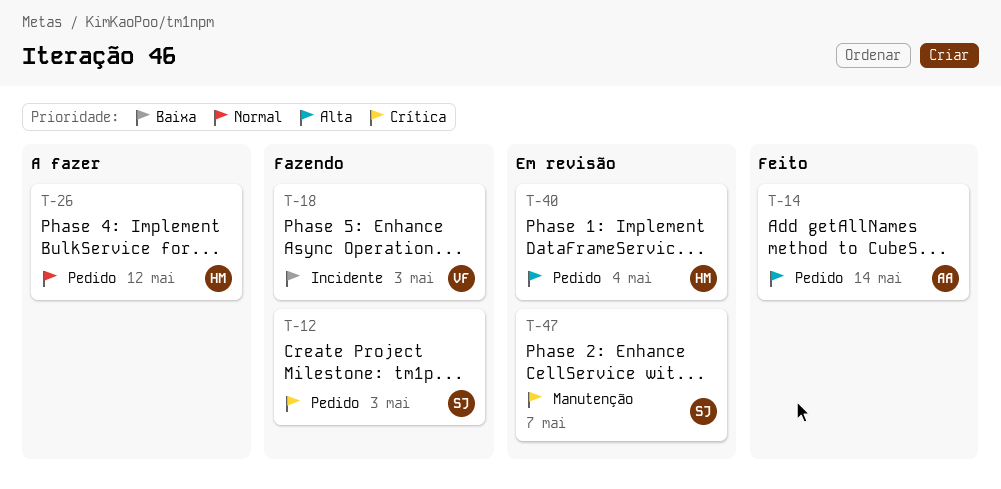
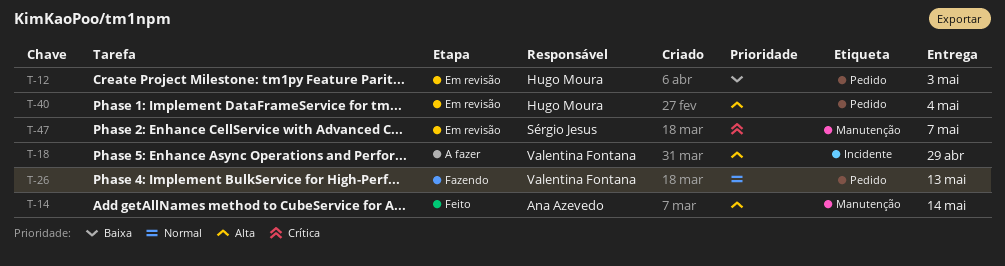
T-12, status: Fazendo -> Em revisão
T-12, owner: Sérgio Jesus -> Hugo Moura
T-12, priority: Crítica -> Baixa
T-14, label: Pedido -> Manutenção
T-18, status: Fazendo -> A fazer
T-18, priority: Baixa -> Alta
T-18, due: May 3 -> Apr 29
T-26, status: A fazer -> Fazendo
T-26, owner: Hugo Moura -> Valentina Fontana
T-26, due: May 12 -> May 13

